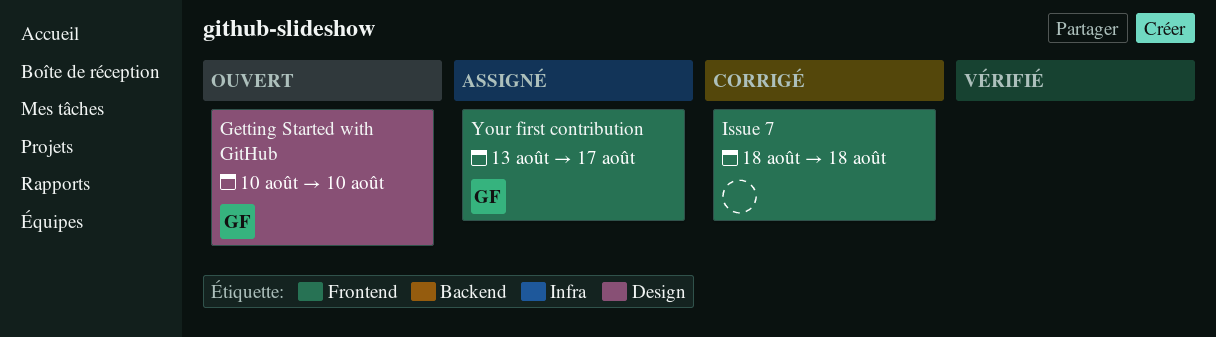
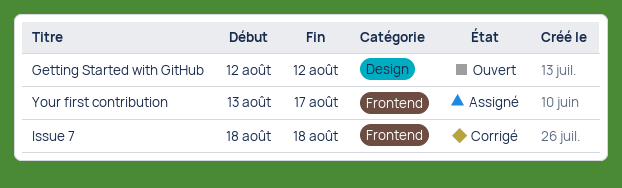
Getting Started with GitHub, start: Aug 10 -> Aug 12
Getting Started with GitHub, due: Aug 10 -> Aug 12

